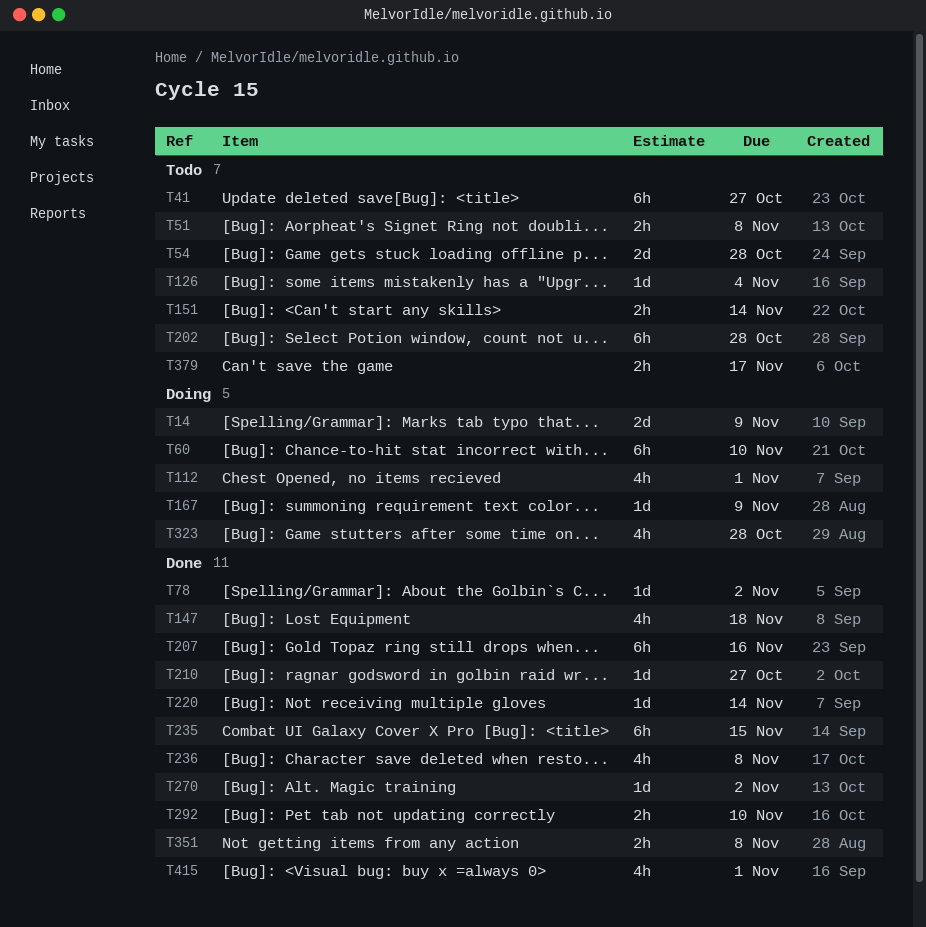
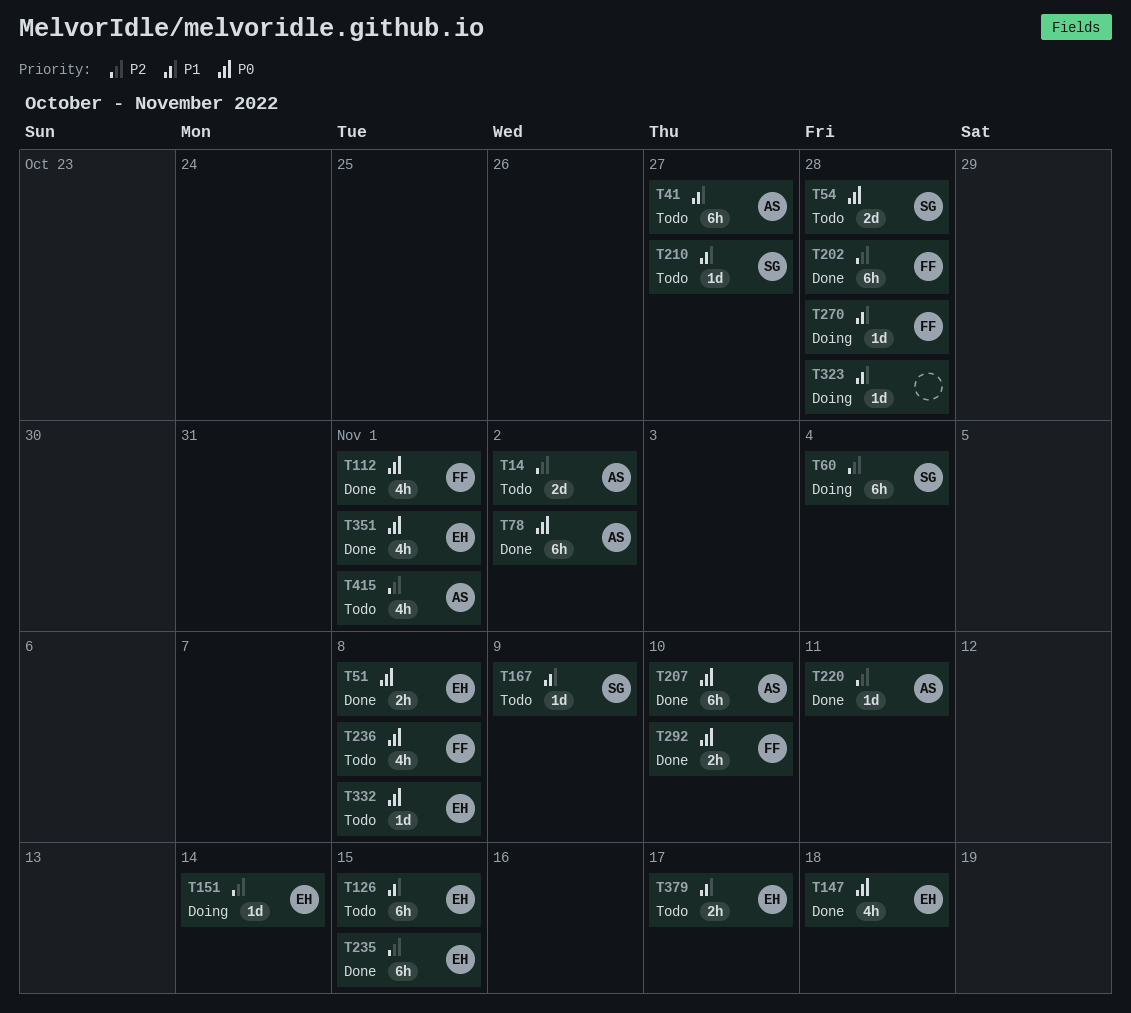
T14, status: Doing -> Todo
T14, due: Nov 9 -> Nov 2
T51, status: Todo -> Done
T60, due: Nov 10 -> Nov 4
T78, estimate: 1d -> 6h
T112, status: Doing -> Done
T126, estimate: 1d -> 6h
T126, due: Nov 4 -> Nov 15
T151, status: Todo -> Doing
T151, estimate: 2h -> 1d
T167, status: Doing -> Todo
T202, status: Todo -> Done
T207, due: Nov 16 -> Nov 10
T210, status: Done -> Todo
T220, due: Nov 14 -> Nov 11
T236, status: Done -> Todo
T270, status: Done -> Doing
T270, due: Nov 2 -> Oct 28
T323, estimate: 4h -> 1d
T332: none -> present
T351, estimate: 2h -> 4h
T351, due: Nov 8 -> Nov 1
T415, status: Done -> Todo

